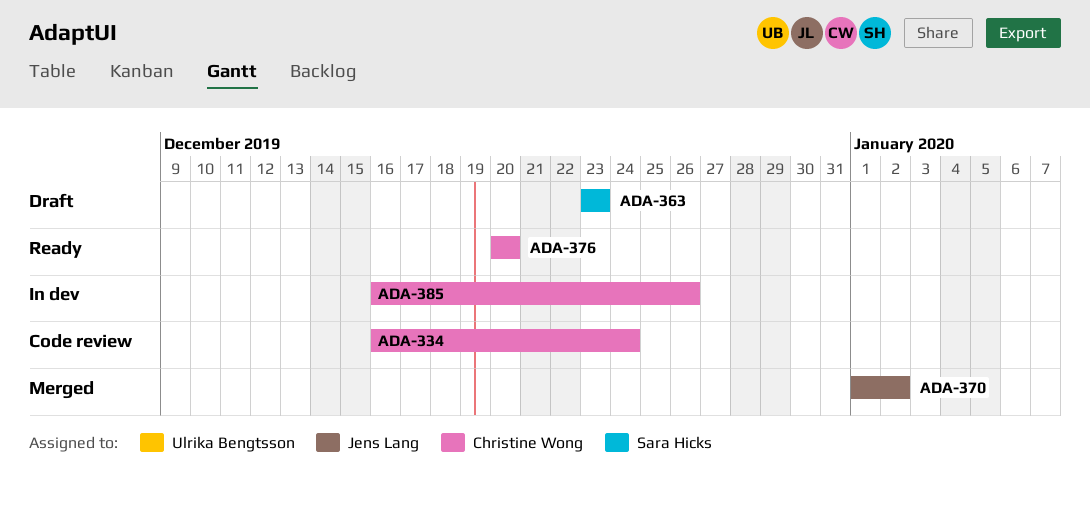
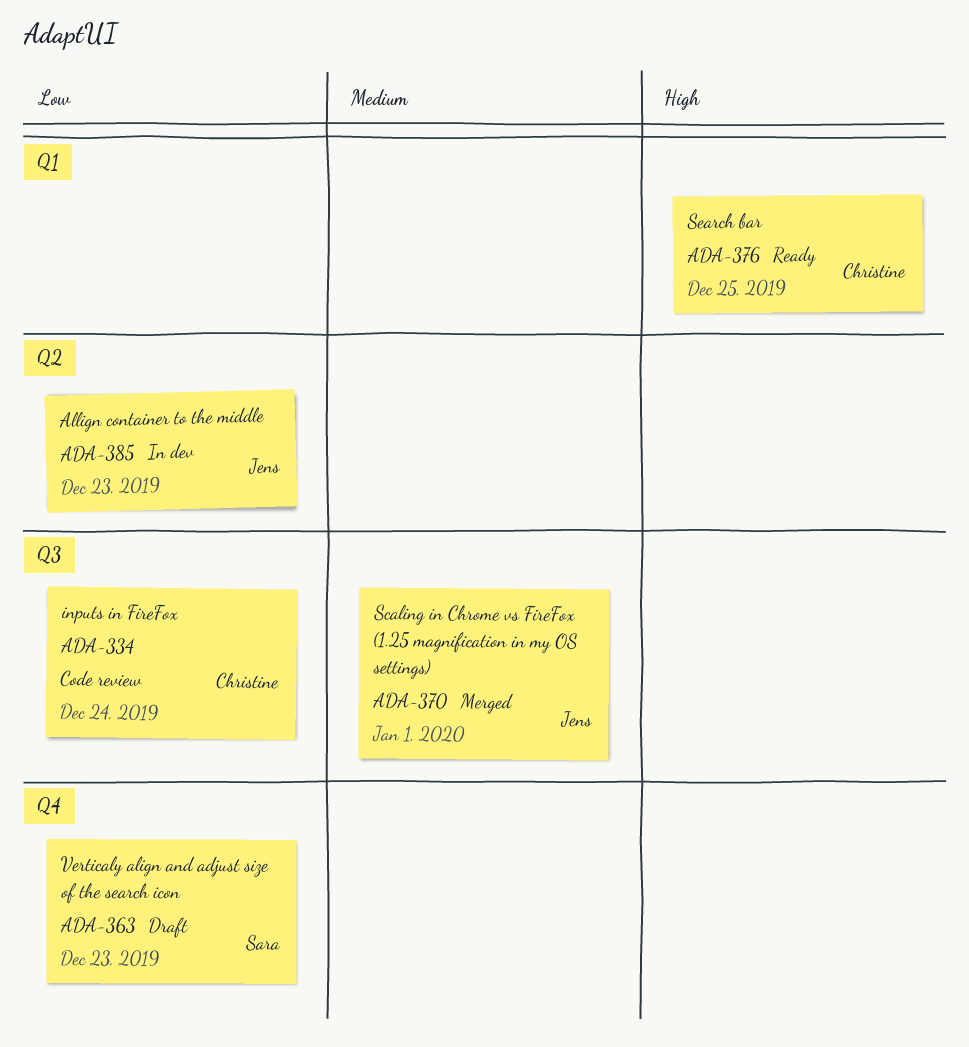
ADA-370, due: Jan 2 -> Jan 1
ADA-376, due: Dec 20 -> Dec 25
ADA-385, owner: Christine Wong -> Jens Lang
ADA-385, due: Dec 26 -> Dec 23

